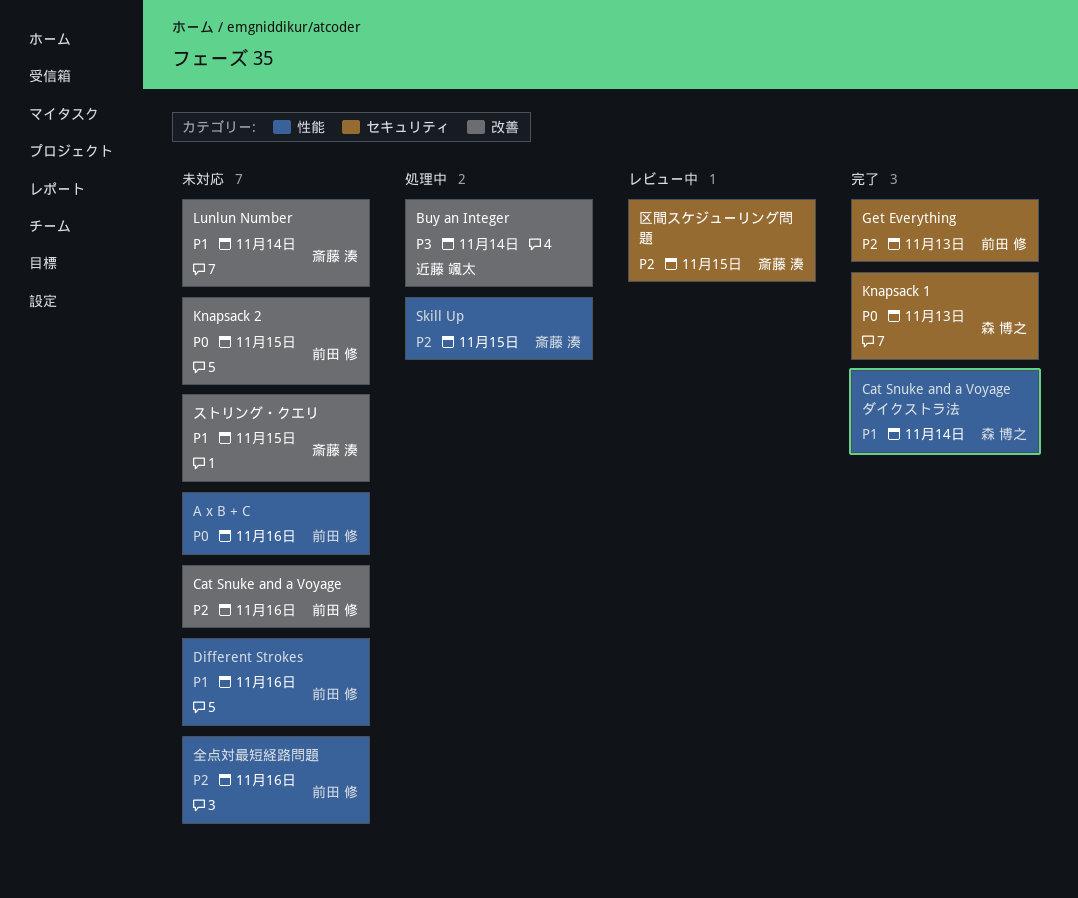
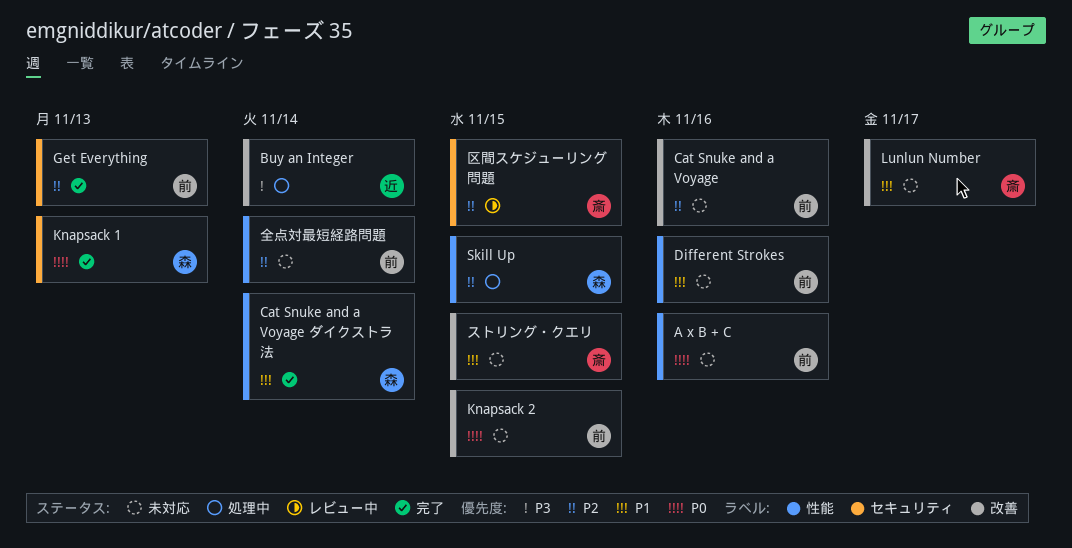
Lunlun Number, due: Nov 14 -> Nov 17
Skill Up, owner: 斎藤 湊 -> 森 博之
全点対最短経路問題, due: Nov 16 -> Nov 14

